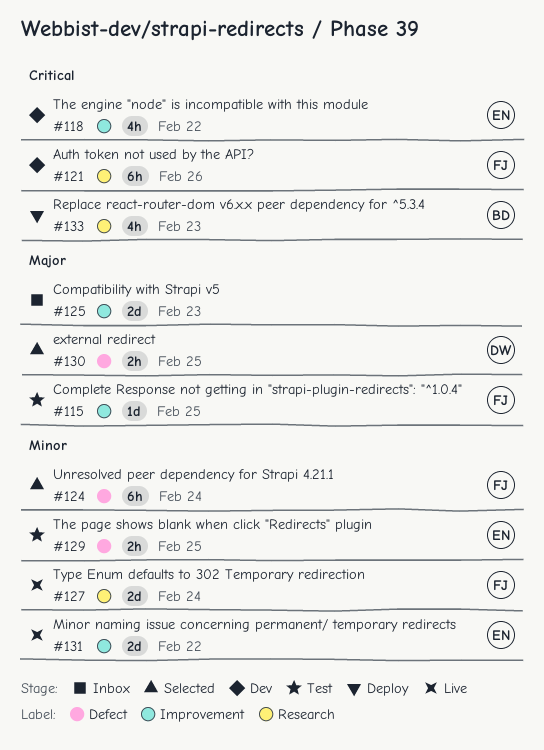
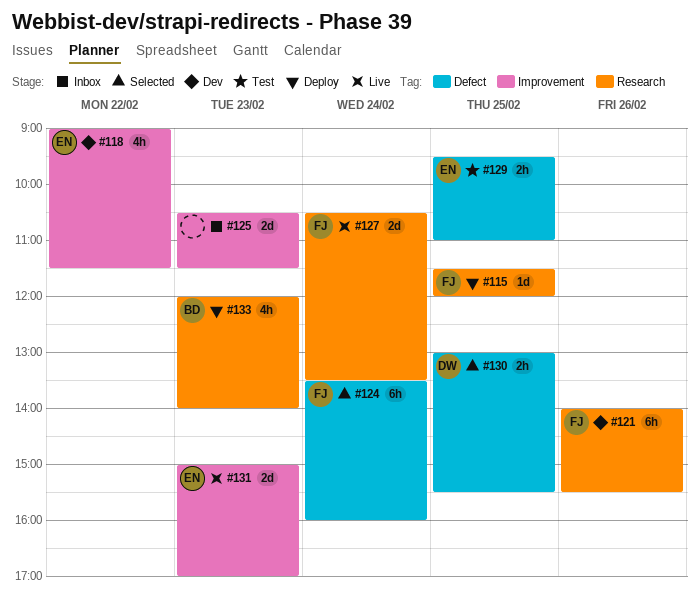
#115, status: Test -> Deploy
#115, label: Improvement -> Research
#131, day: Feb 22 -> Feb 23

